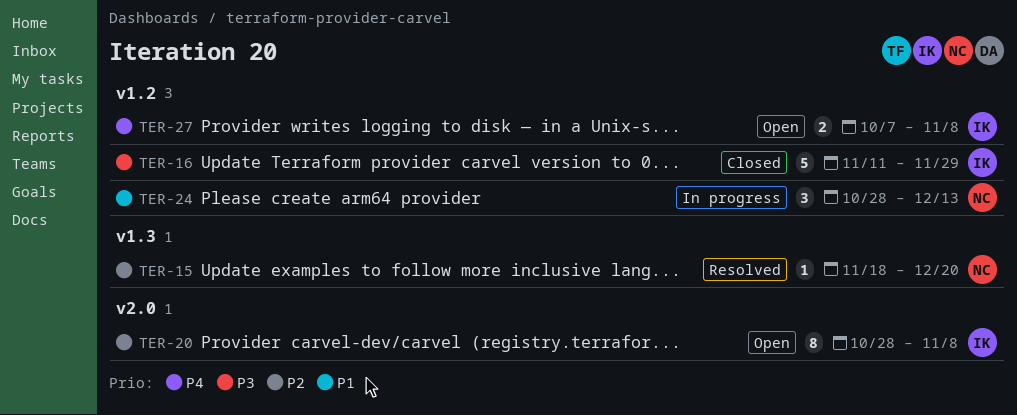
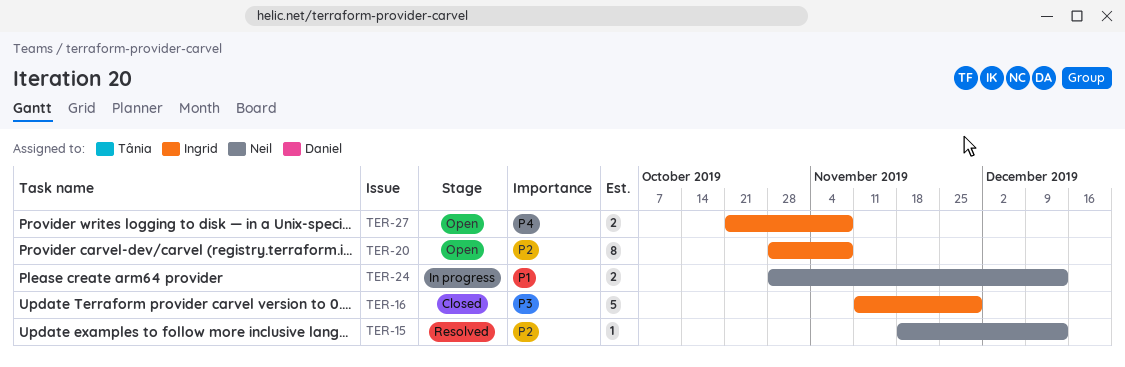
TER-15, due: Dec 20 -> Dec 13
TER-24, estimate: 3 -> 2
TER-27, start: Oct 7 -> Oct 21

